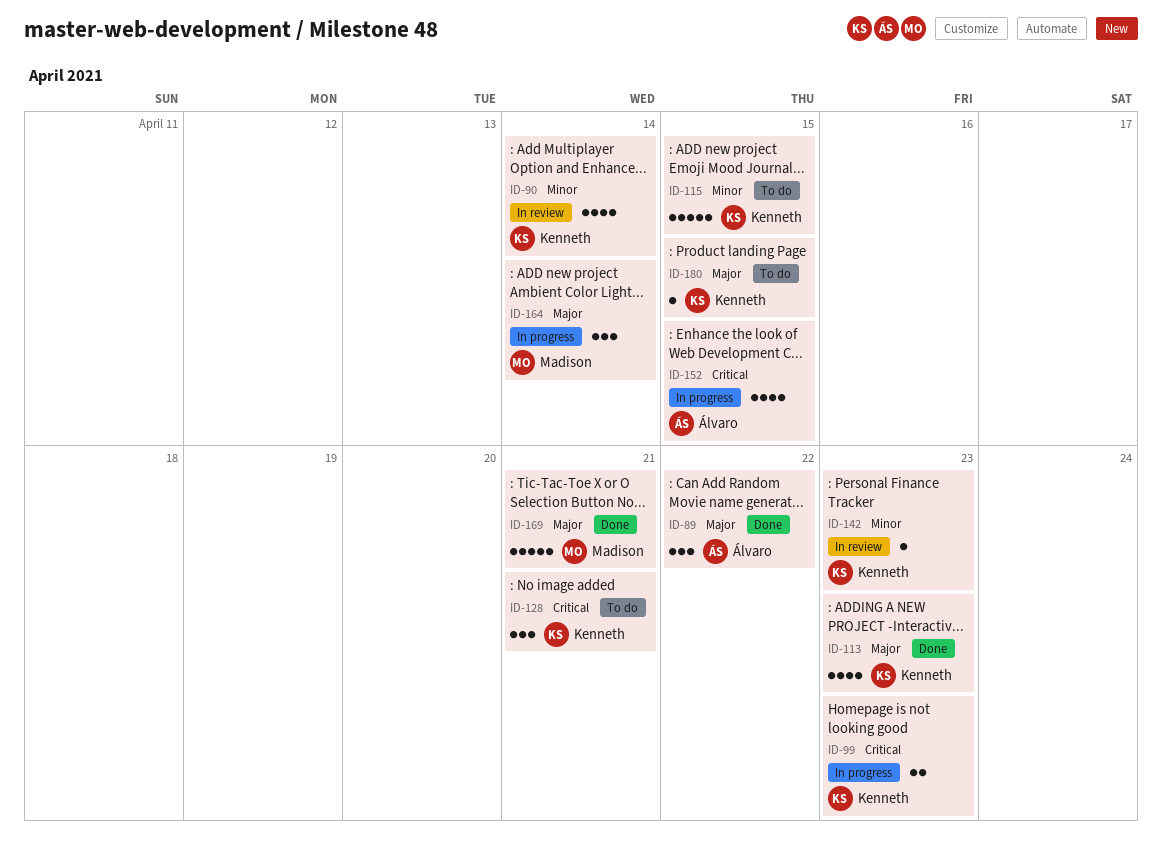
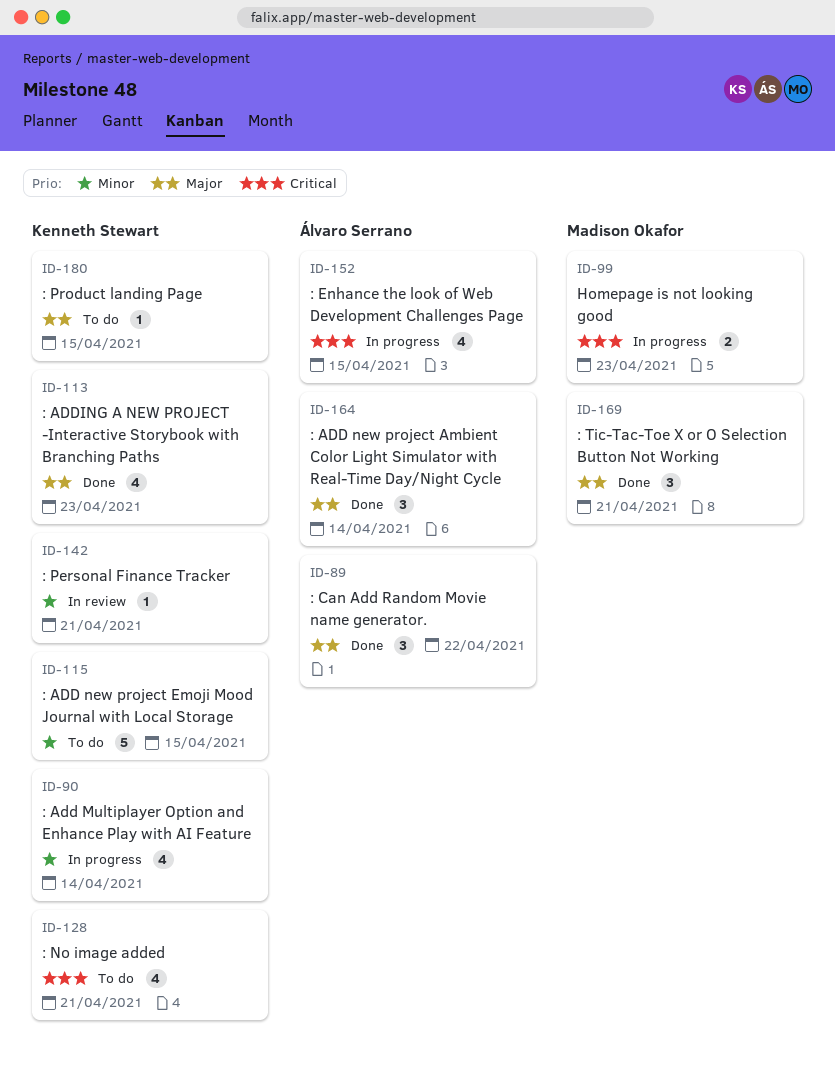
ID-90, status: In review -> In progress
ID-99, owner: Kenneth Stewart -> Madison Okafor
ID-128, estimate: 3 -> 4
ID-142, due: Apr 23 -> Apr 21
ID-164, status: In progress -> Done
ID-164, owner: Madison Okafor -> Álvaro Serrano
ID-169, estimate: 5 -> 3

